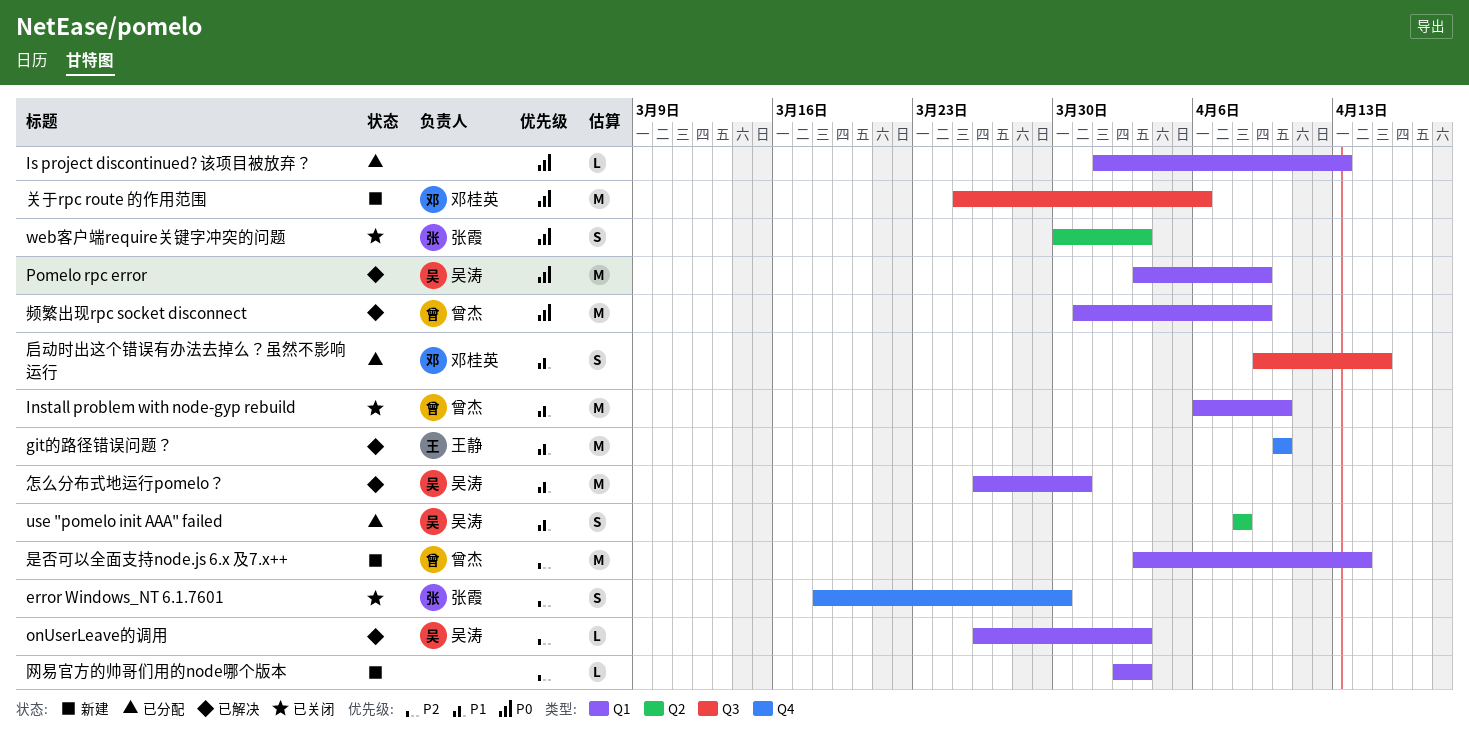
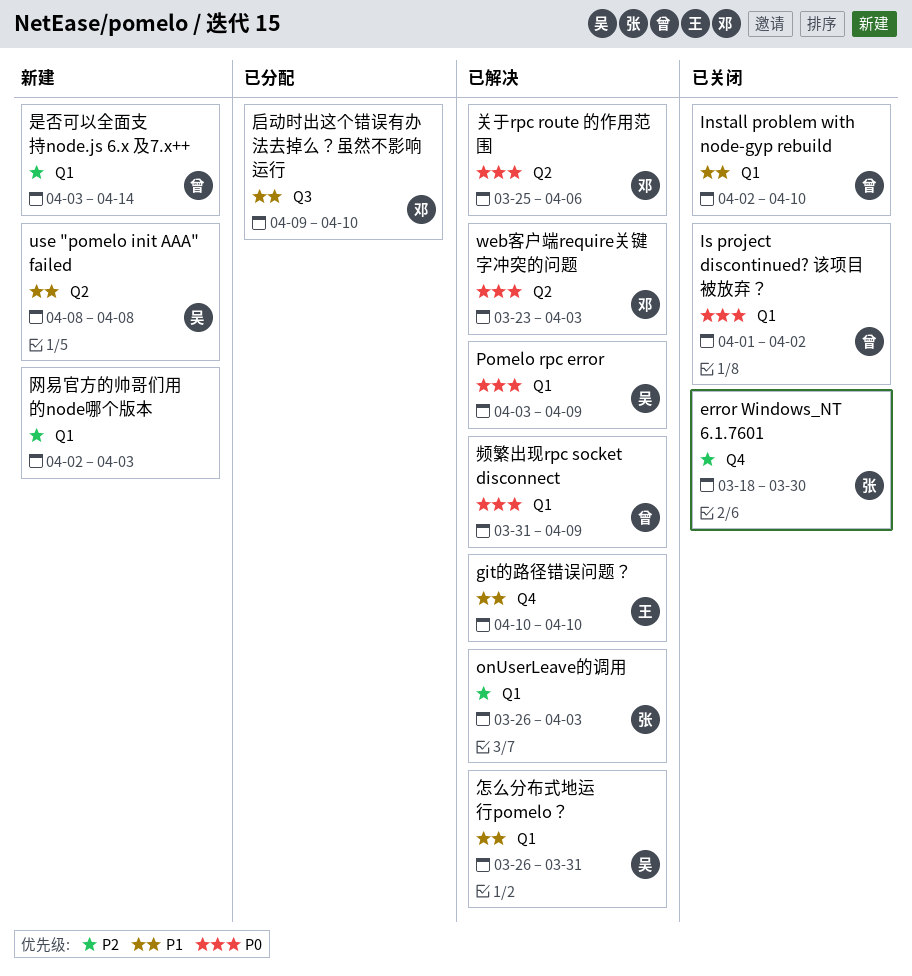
Install problem with node-gyp rebuild, start: Apr 6 -> Apr 2
Is project discontinued? 该项目被放弃？, status: 已分配 -> 已关闭
Is project discontinued? 该项目被放弃？, owner: none -> 曾杰
Is project discontinued? 该项目被放弃？, due: Apr 13 -> Apr 2
onUserLeave的调用, owner: 吴涛 -> 张霞
use "pomelo init AAA" failed, status: 已分配 -> 新建
web客户端require关键字冲突的问题, status: 已关闭 -> 已解决
web客户端require关键字冲突的问题, owner: 张霞 -> 邓桂英
web客户端require关键字冲突的问题, start: Mar 30 -> Mar 23
关于rpc route 的作用范围, status: 新建 -> 已解决
关于rpc route 的作用范围, label: Q3 -> Q2
启动时出这个错误有办法去掉么？虽然不影响运行, due: Apr 15 -> Apr 10

